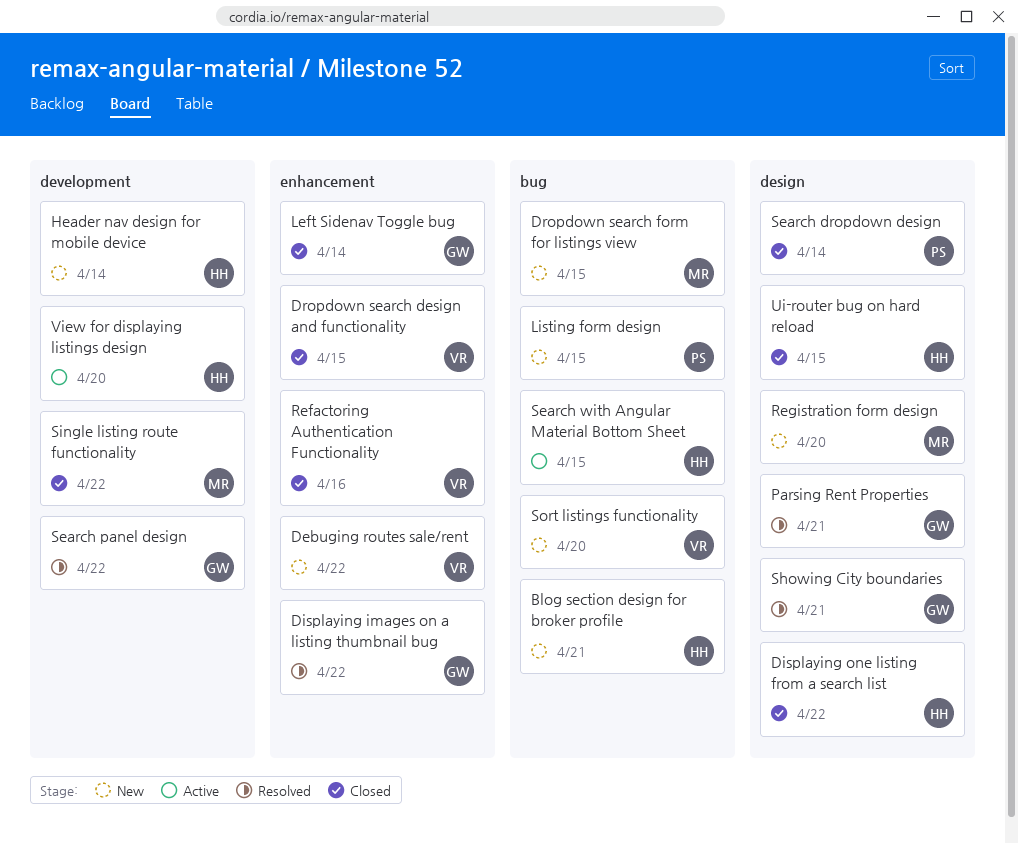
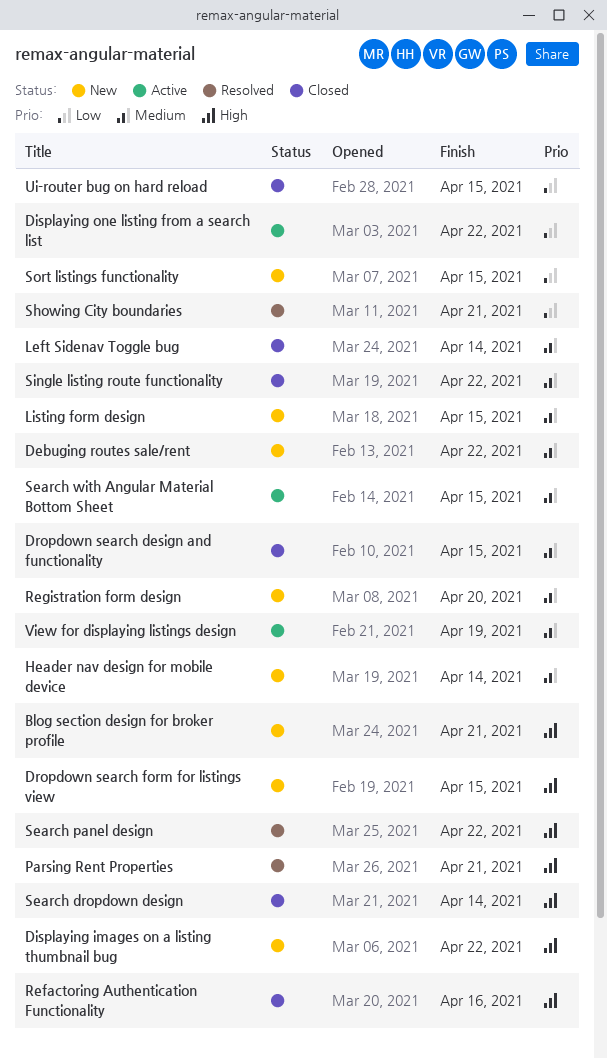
Displaying images on a listing thumbnail bug, status: Resolved -> New
Displaying one listing from a search list, status: Closed -> Active
Sort listings functionality, due: Apr 20 -> Apr 15
View for displaying listings design, due: Apr 20 -> Apr 19

